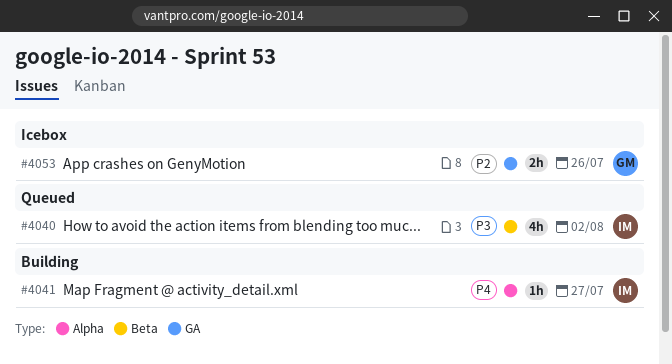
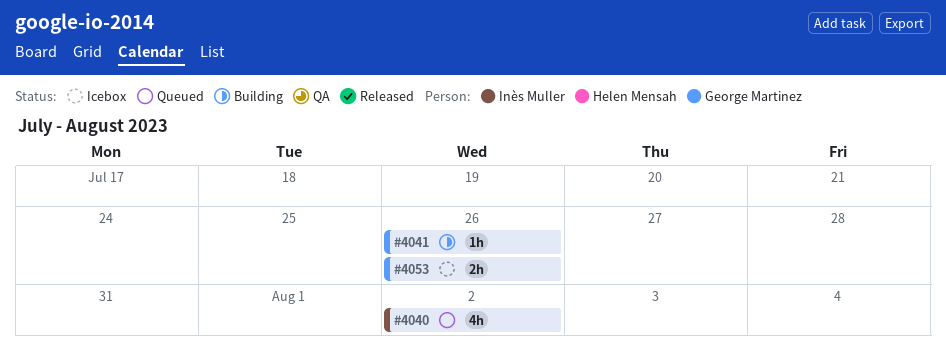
#4041, owner: Inès Muller -> George Martinez
#4041, due: Jul 27 -> Jul 26

